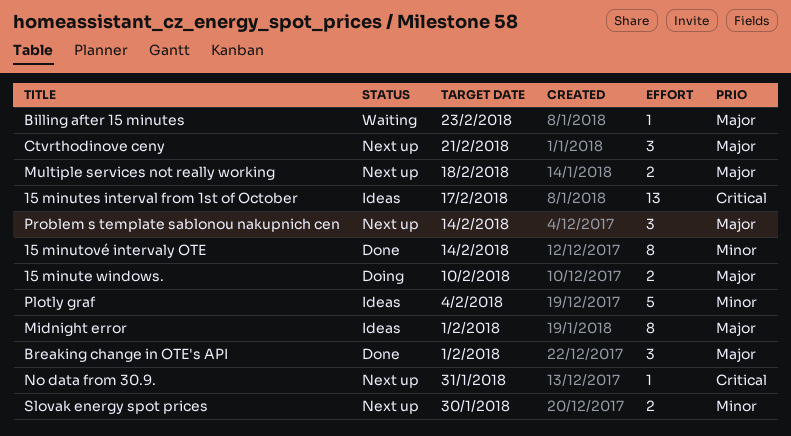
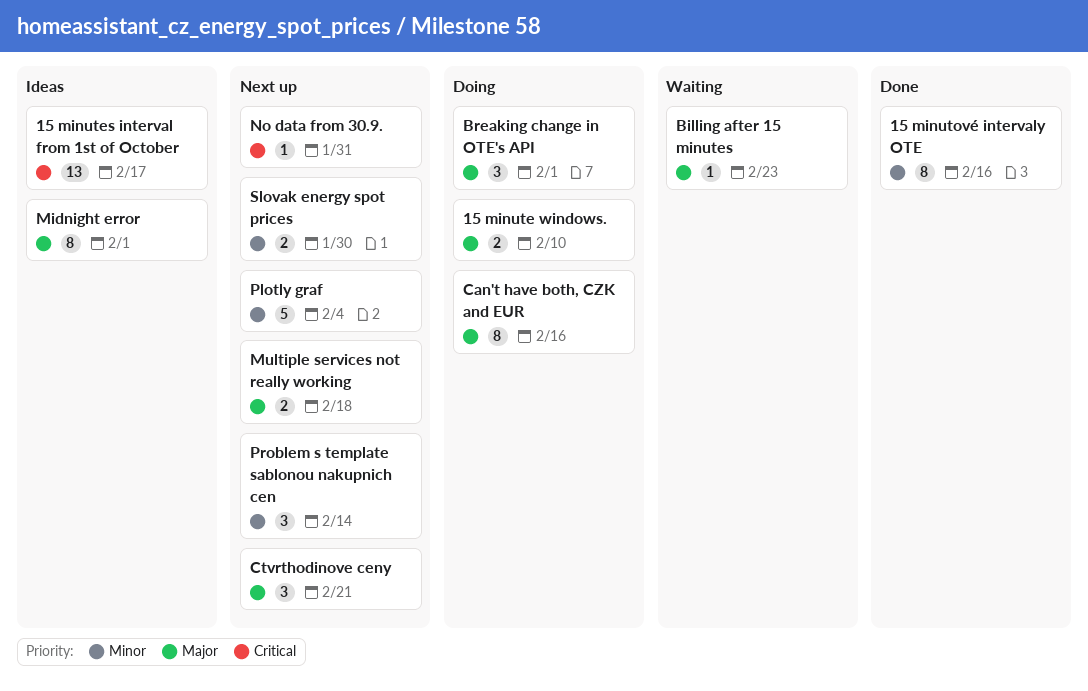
15 minutové intervaly OTE, due: Feb 14 -> Feb 16
Breaking change in OTE's API, status: Done -> Doing
Can't have both, CZK and EUR: none -> present
Plotly graf, status: Ideas -> Next up
Problem s template sablonou nakupnich cen, priority: Major -> Minor

